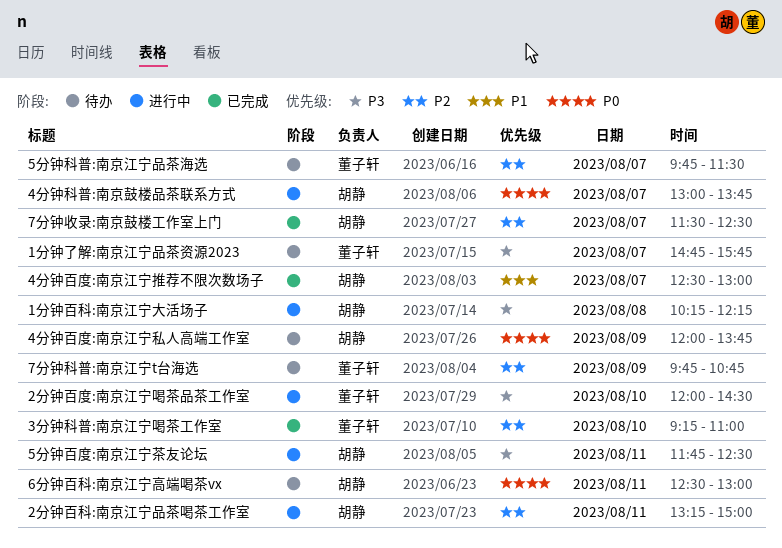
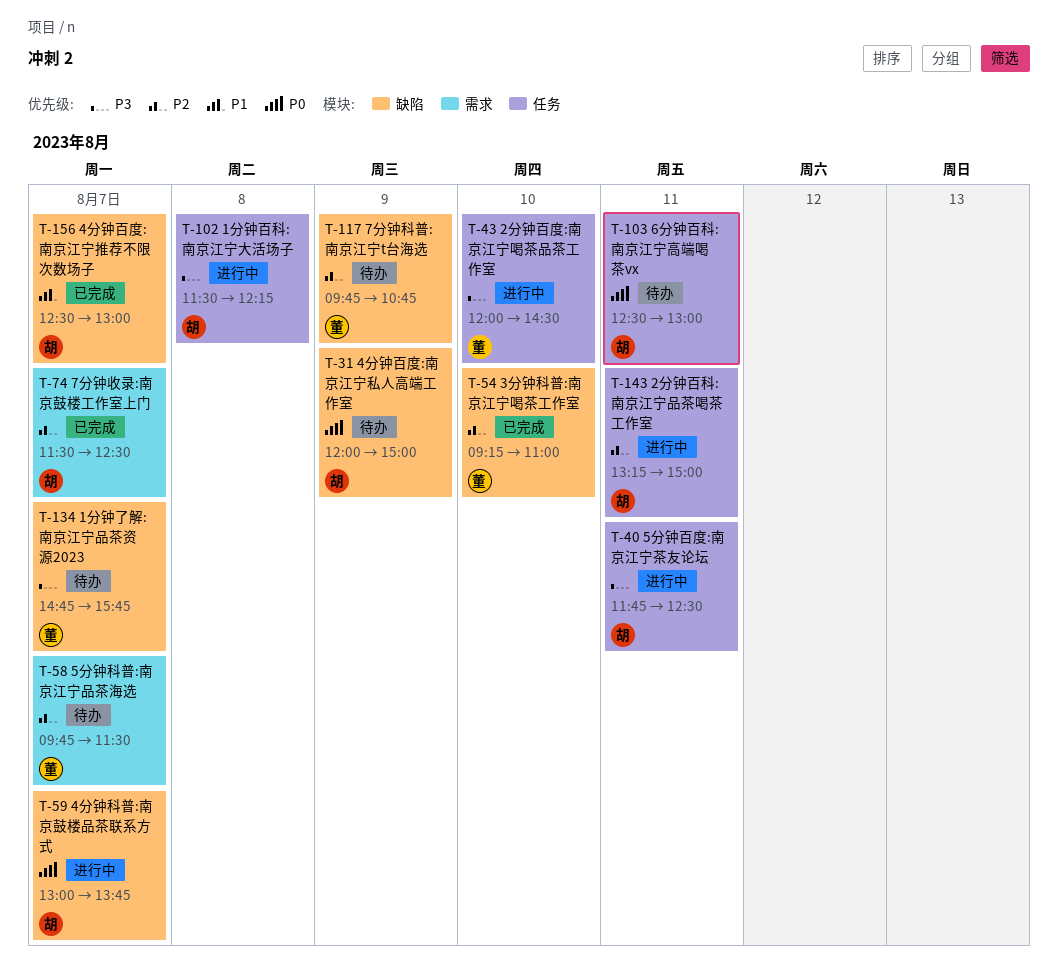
1分钟百科:南京江宁大活场子, begins: 10:15 -> 11:30
4分钟百度:南京江宁私人高端工作室, ends: 13:45 -> 15:00

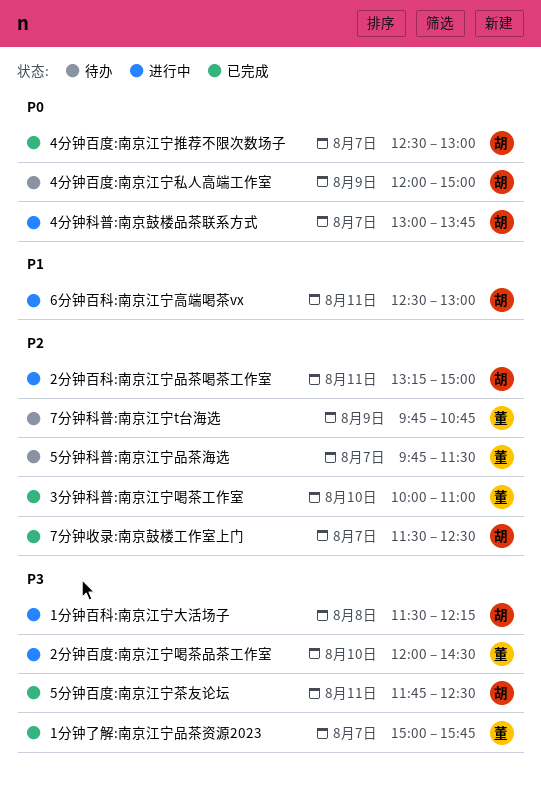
1分钟了解:南京江宁品茶资源2023, status: 待办 -> 已完成
1分钟了解:南京江宁品茶资源2023, begins: 14:45 -> 15:00
3分钟科普:南京江宁喝茶工作室, begins: 09:15 -> 10:00
4分钟百度:南京江宁推荐不限次数场子, priority: P1 -> P0
5分钟百度:南京江宁茶友论坛, status: 进行中 -> 已完成
6分钟百科:南京江宁高端喝茶vx, status: 待办 -> 进行中
6分钟百科:南京江宁高端喝茶vx, priority: P0 -> P1

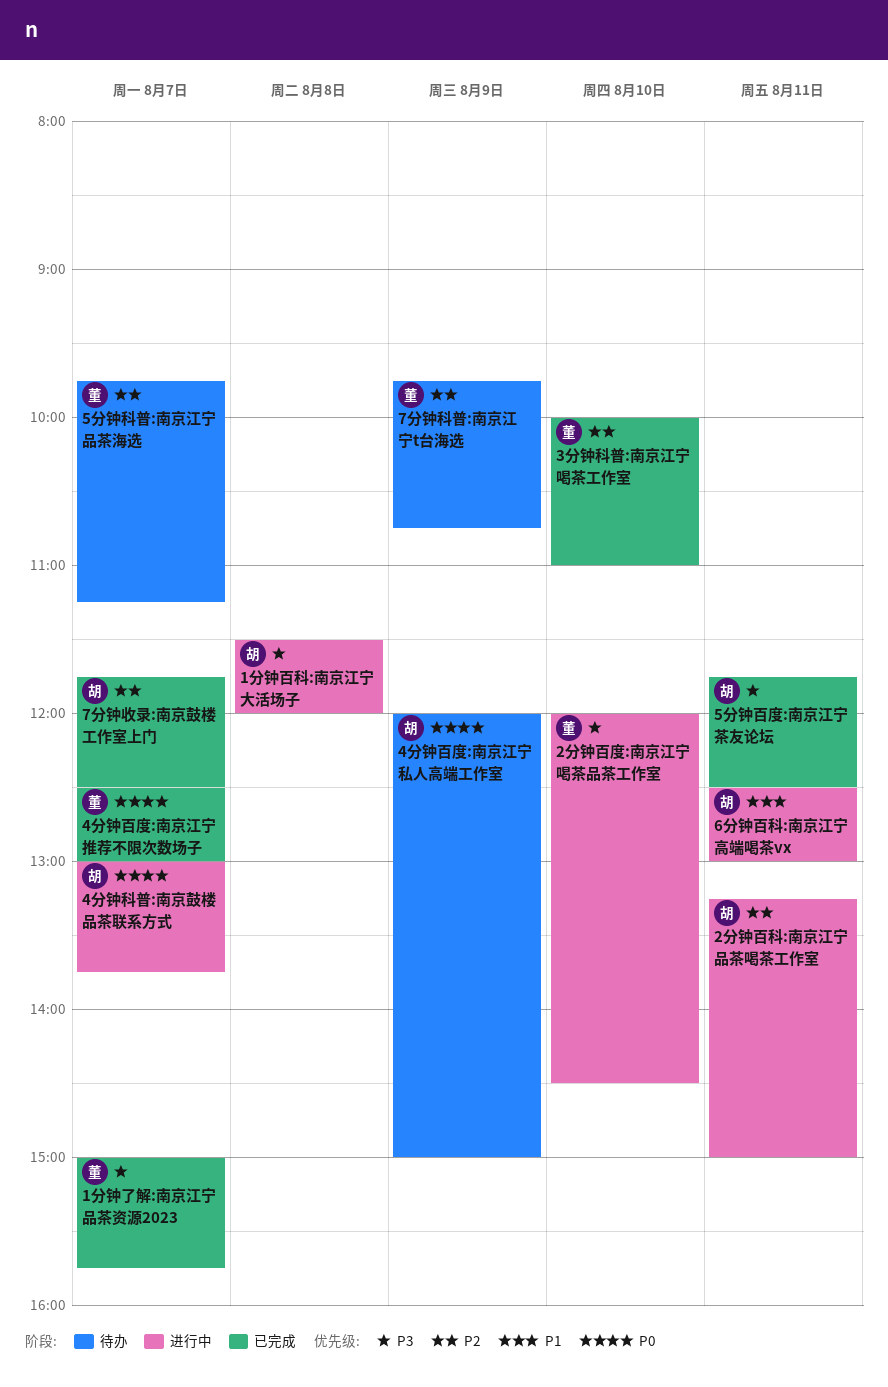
1分钟百科:南京江宁大活场子, ends: 12:15 -> 12:00
4分钟百度:南京江宁推荐不限次数场子, owner: 胡 -> 董
5分钟科普:南京江宁品茶海选, ends: 11:30 -> 11:15
7分钟收录:南京鼓楼工作室上门, begins: 11:30 -> 11:45

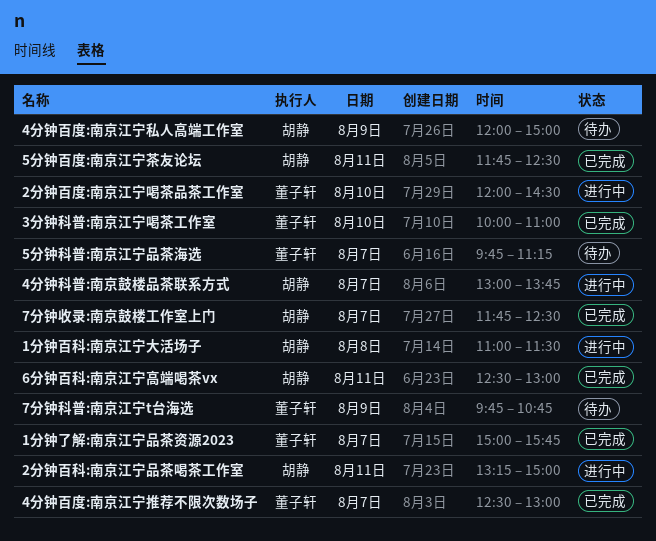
1分钟百科:南京江宁大活场子, begins: 11:30 -> 11:00
1分钟百科:南京江宁大活场子, ends: 12:00 -> 11:30
6分钟百科:南京江宁高端喝茶vx, status: 进行中 -> 已完成

